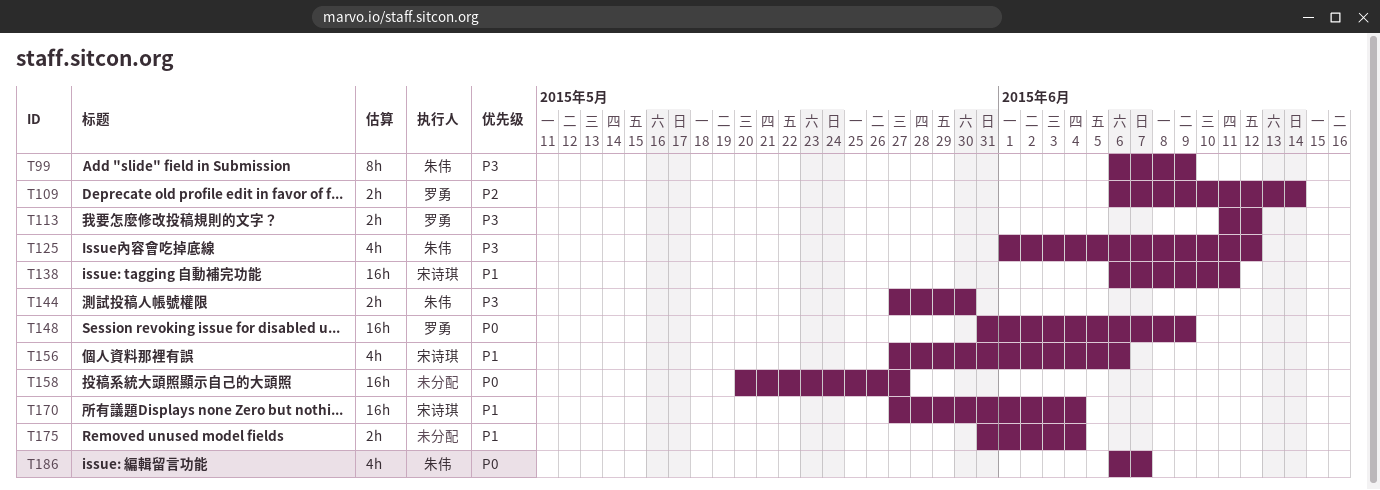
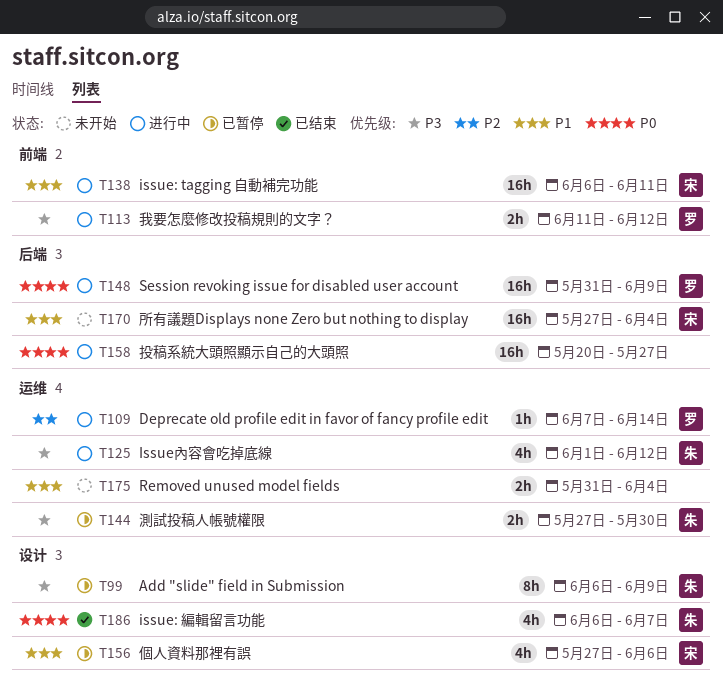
T109, estimate: 2h -> 1h
T109, start: Jun 6 -> Jun 7

